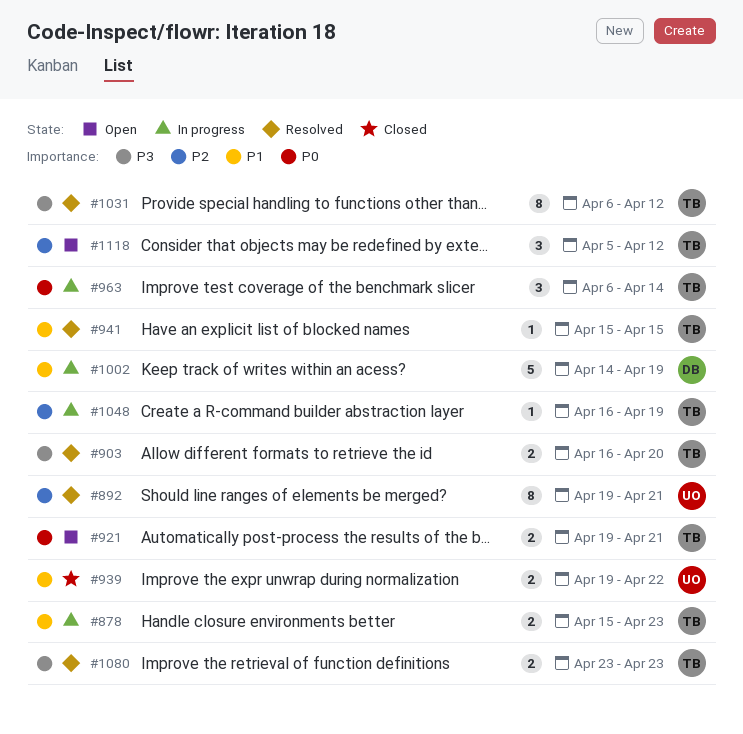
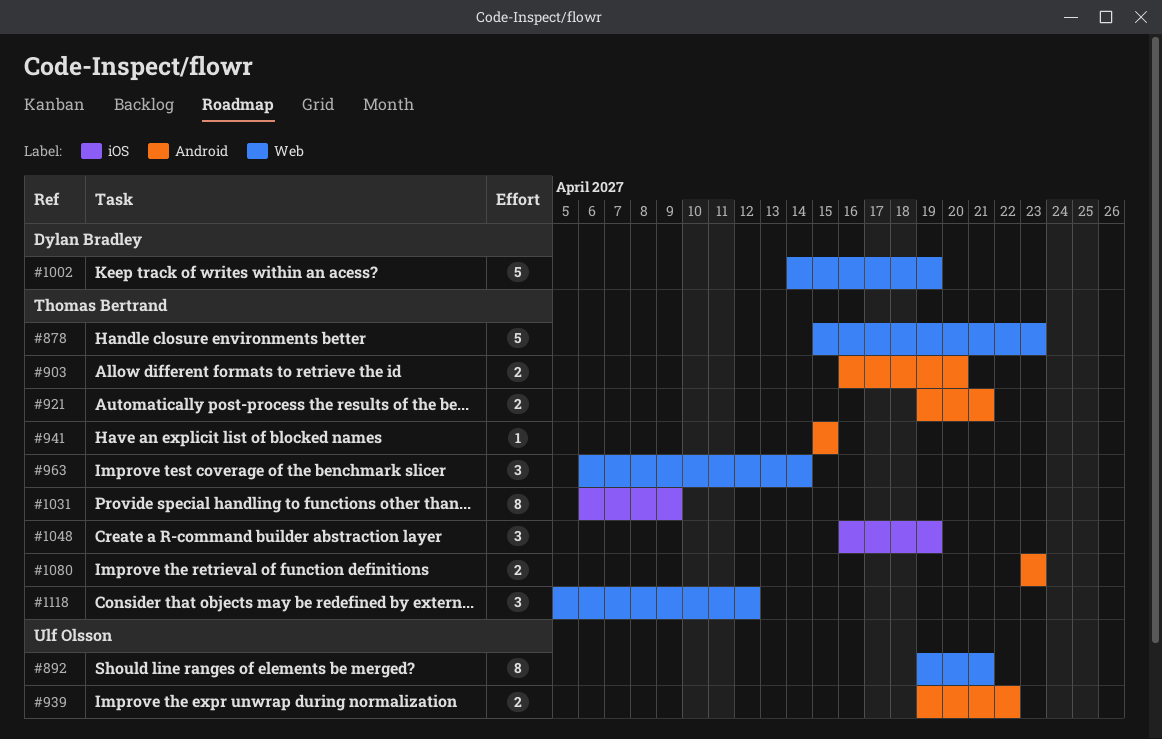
#878, estimate: 2 -> 5
#1031, due: Apr 12 -> Apr 9
#1048, estimate: 1 -> 3

